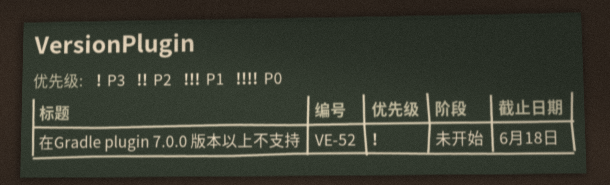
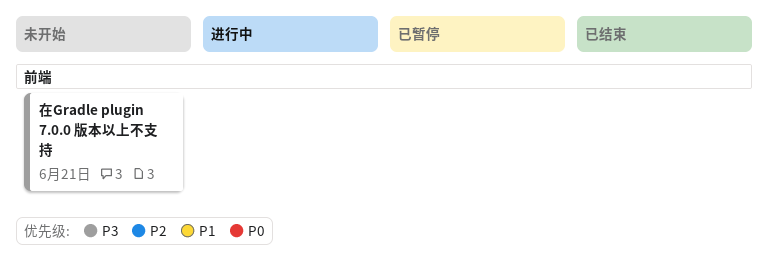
在Gradle plugin 7.0.0 版本以上不支持, due: Jun 18 -> Jun 21

